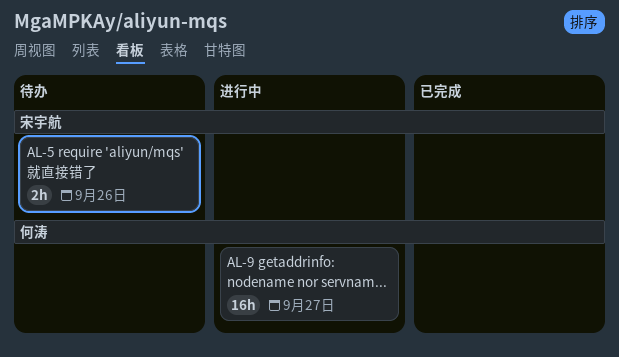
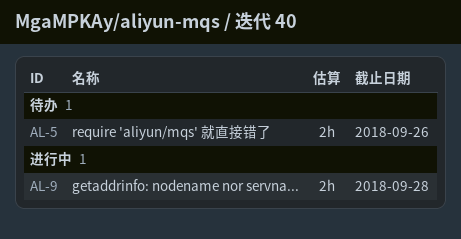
AL-9, estimate: 16h -> 2h
AL-9, due: Sep 27 -> Sep 28

